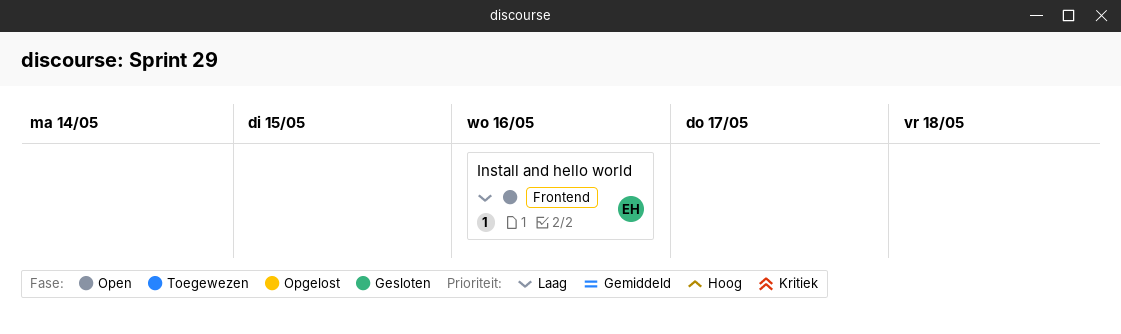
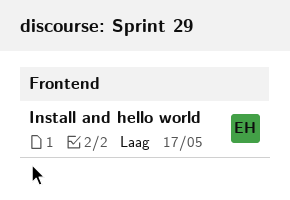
Install and hello world, due: May 16 -> May 17

